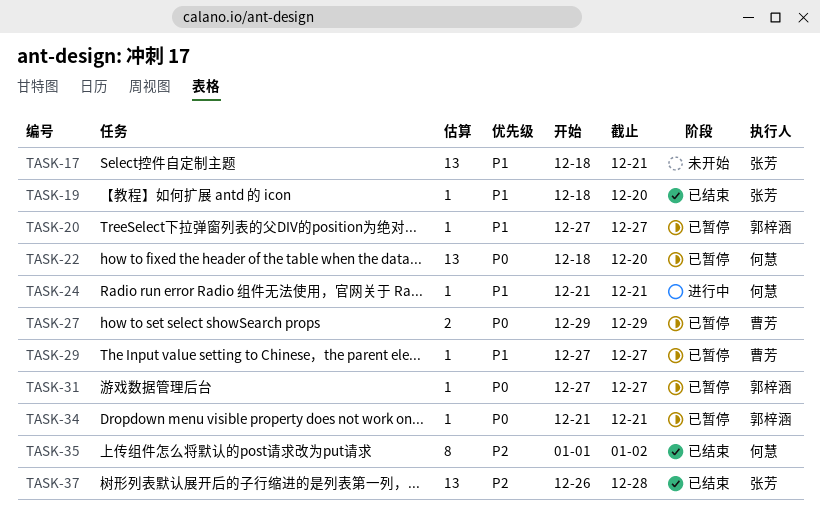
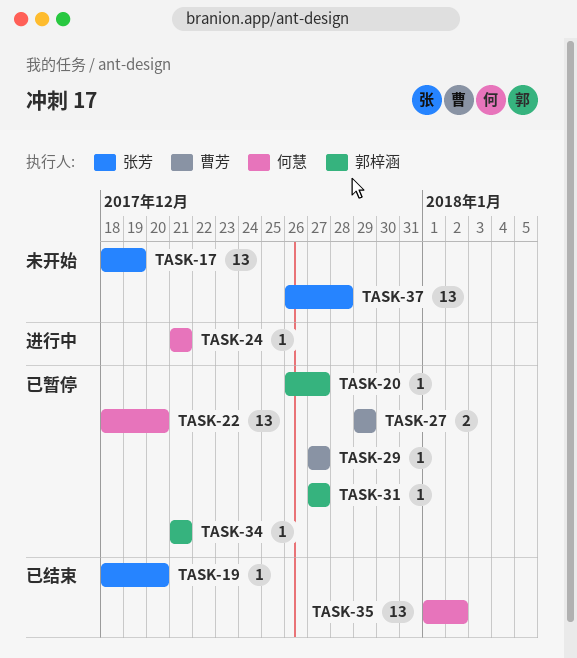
TASK-17, due: Dec 21 -> Dec 19
TASK-20, start: Dec 27 -> Dec 26
TASK-35, estimate: 8 -> 13
TASK-37, status: 已结束 -> 未开始

